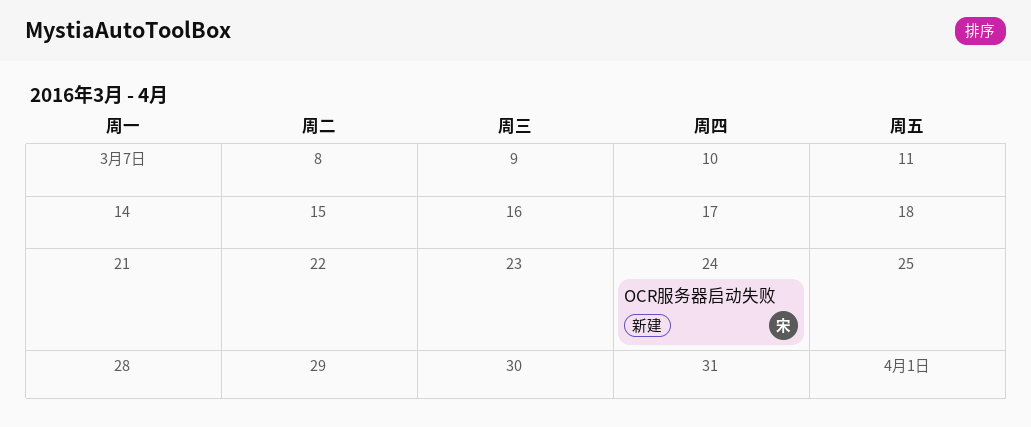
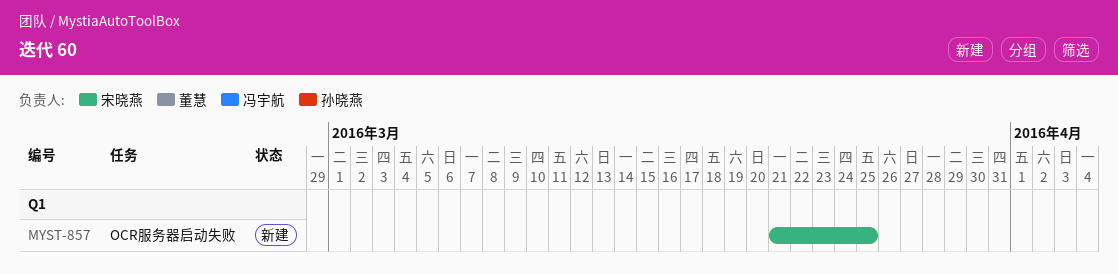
OCR服务器启动失败, due: Mar 24 -> Mar 25

